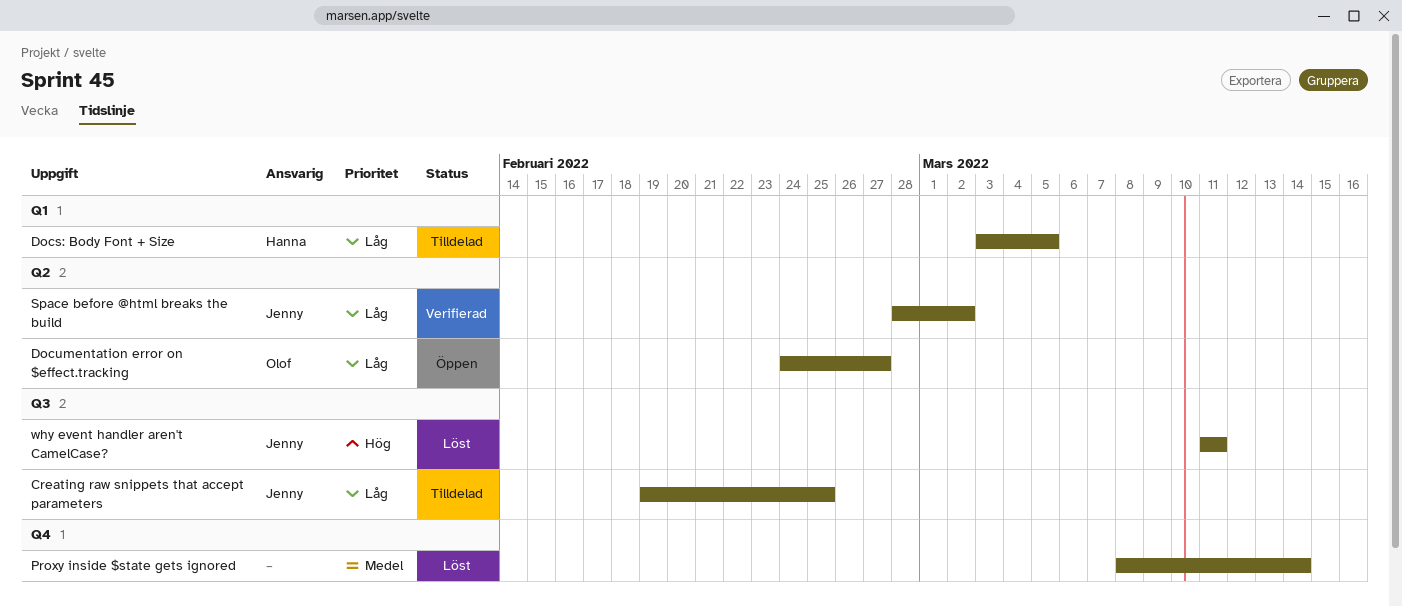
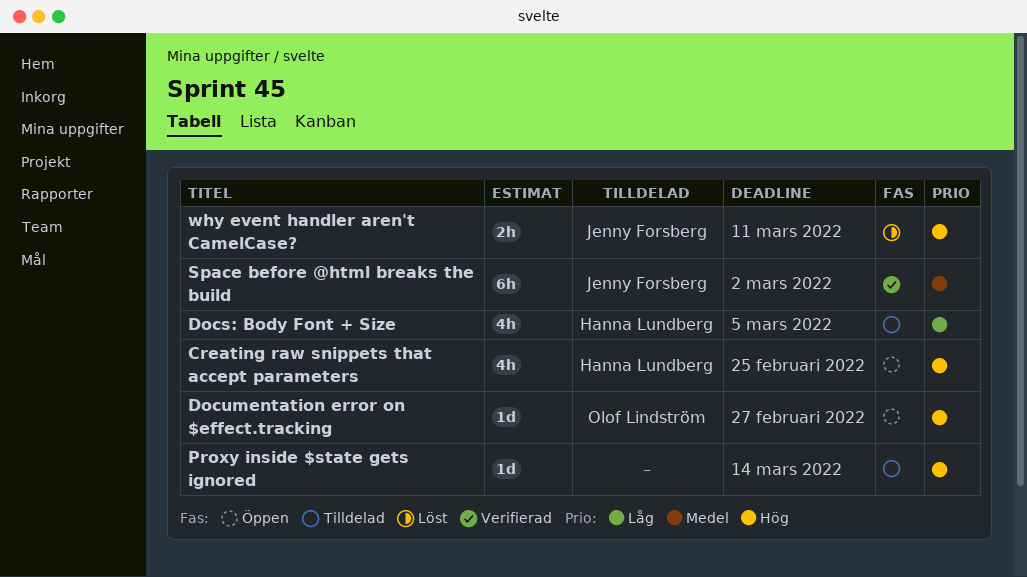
Creating raw snippets that accept parameters, status: Tilldelad -> Öppen
Creating raw snippets that accept parameters, owner: Jenny Forsberg -> Hanna Lundberg
Creating raw snippets that accept parameters, priority: Låg -> Hög
Documentation error on $effect.tracking, priority: Låg -> Hög
Proxy inside $state gets ignored, status: Löst -> Tilldelad
Proxy inside $state gets ignored, priority: Medel -> Hög
Space before @html breaks the build, priority: Låg -> Medel

